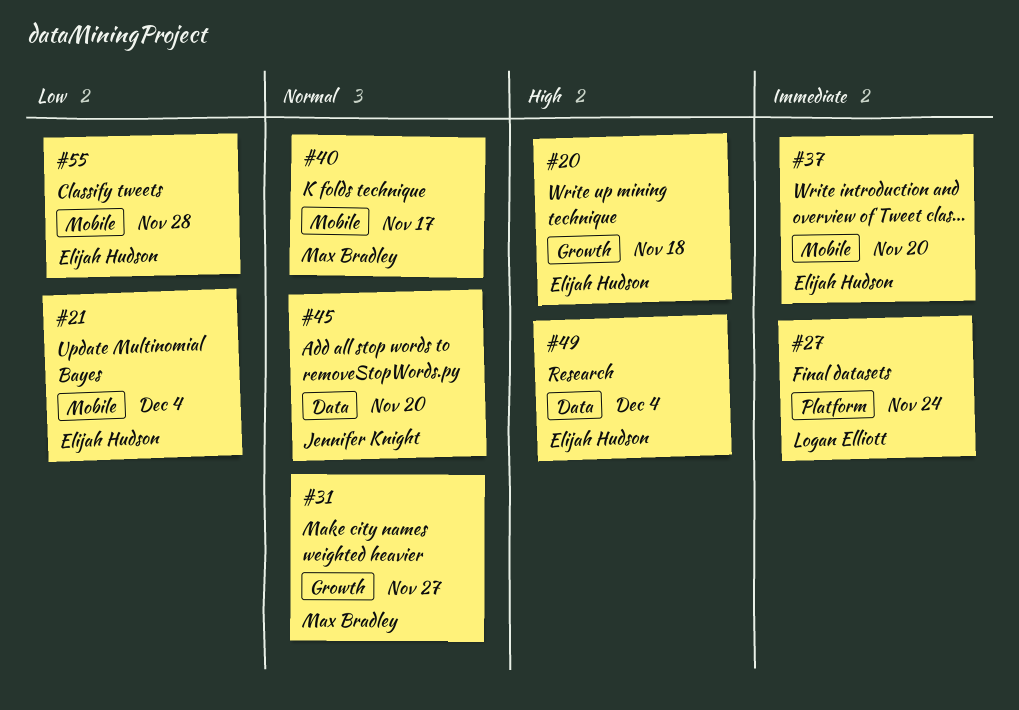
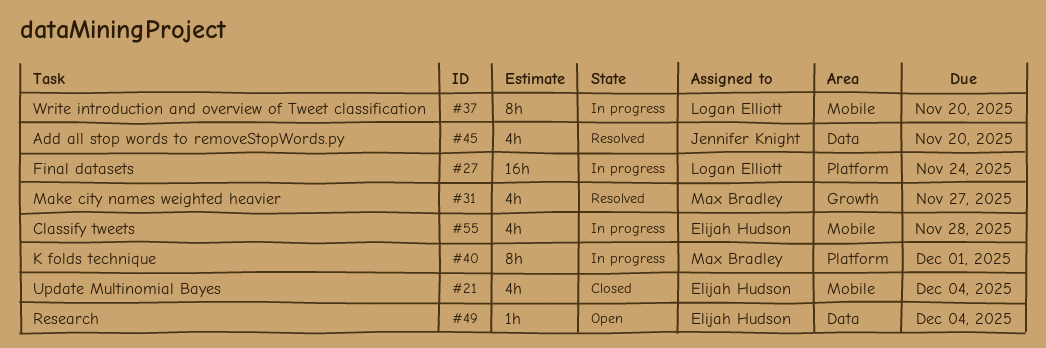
#20: present -> none
#37, owner: Elijah Hudson -> Logan Elliott
#40, label: Mobile -> Platform
#40, due: Nov 17 -> Dec 1

